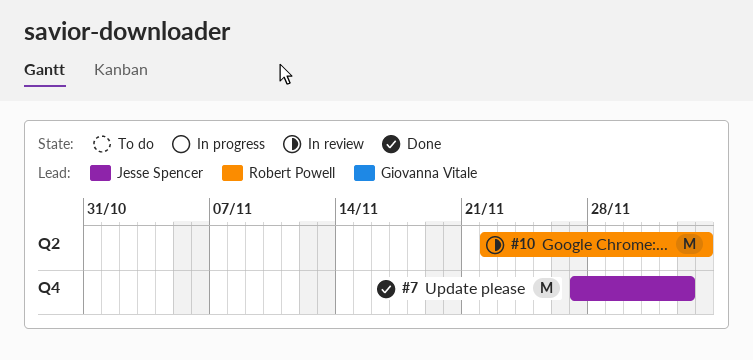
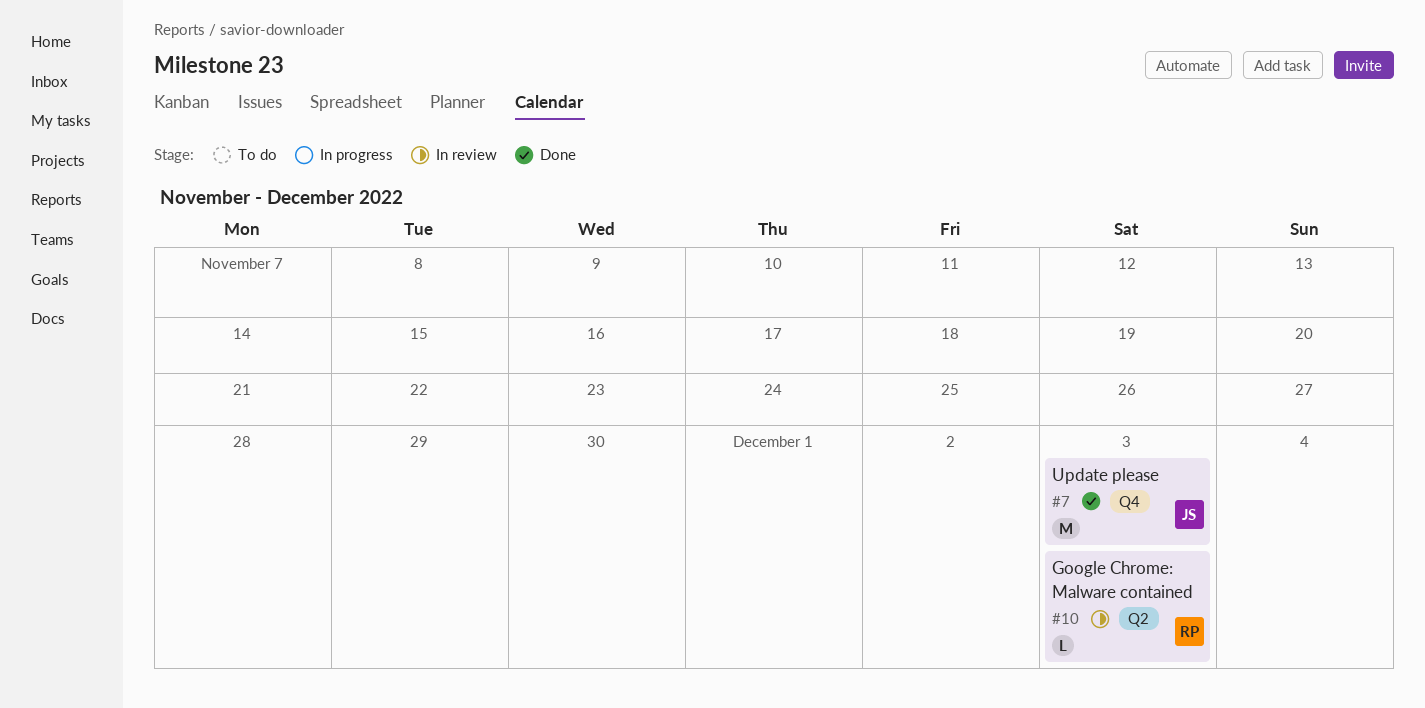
#10, estimate: M -> L
#10, due: Dec 4 -> Dec 3

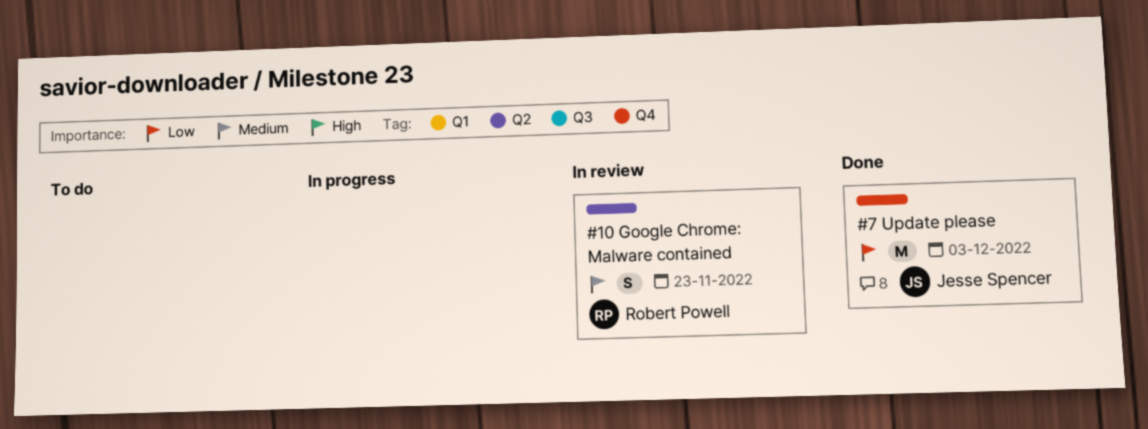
#10, estimate: L -> S
#10, due: Dec 3 -> Nov 23

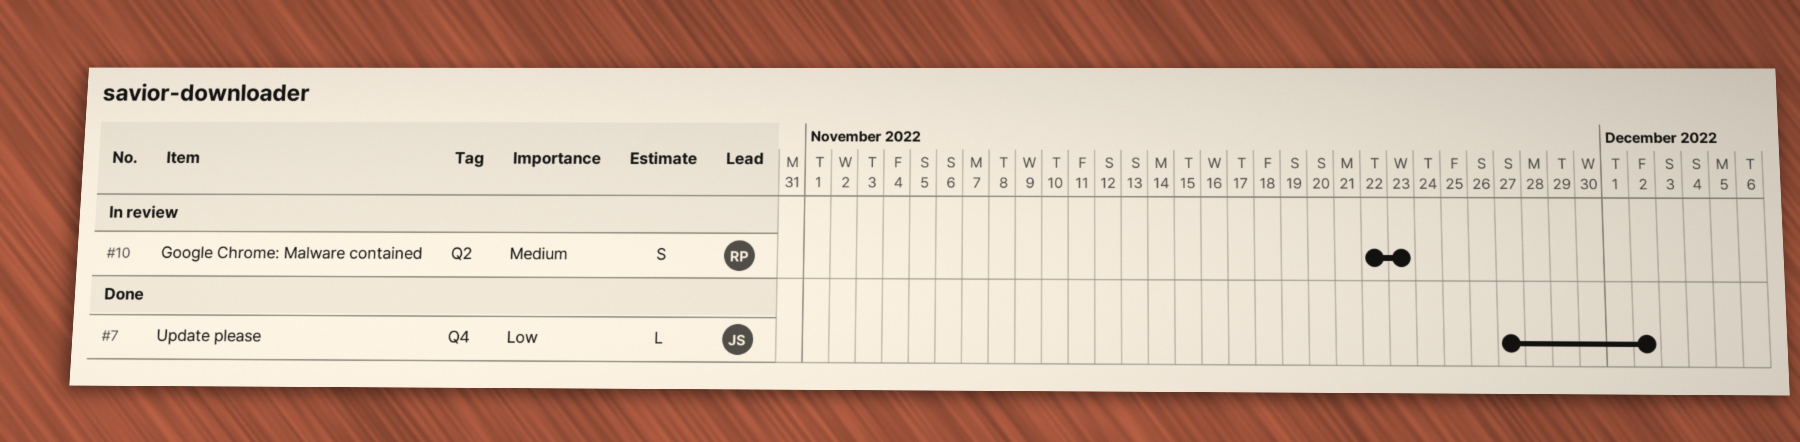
#7, estimate: M -> L
#7, due: Dec 3 -> Dec 2

